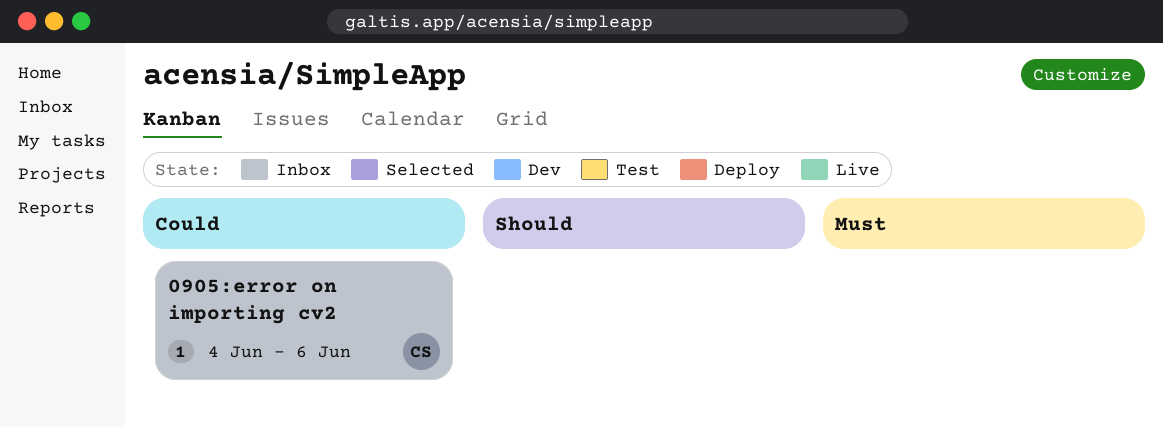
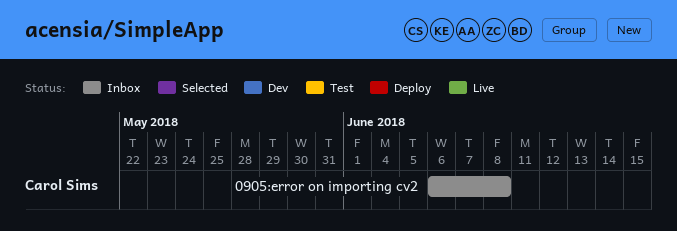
0905:error on importing cv2, start: Jun 4 -> Jun 6
0905:error on importing cv2, due: Jun 6 -> Jun 8

